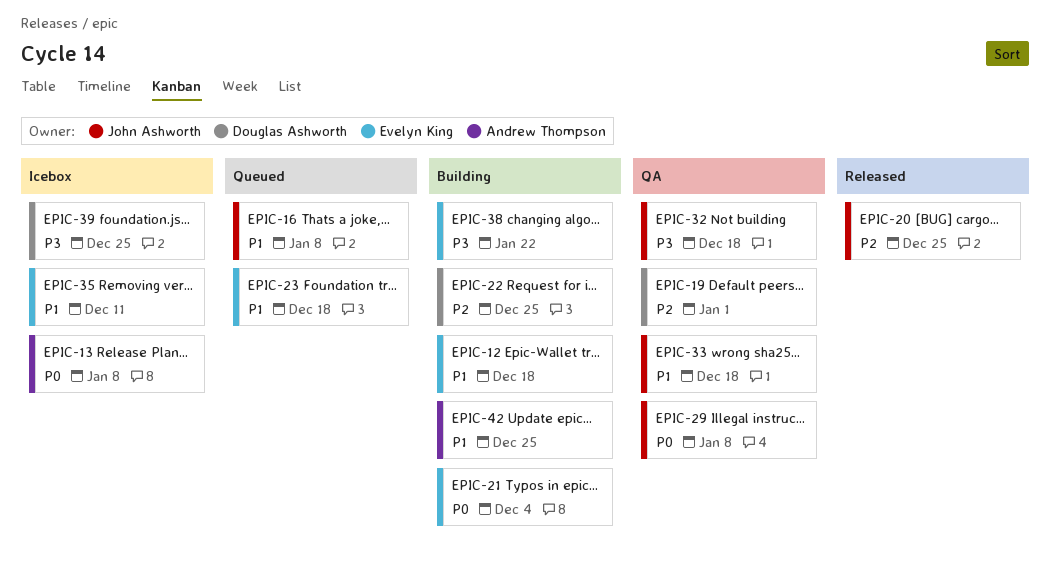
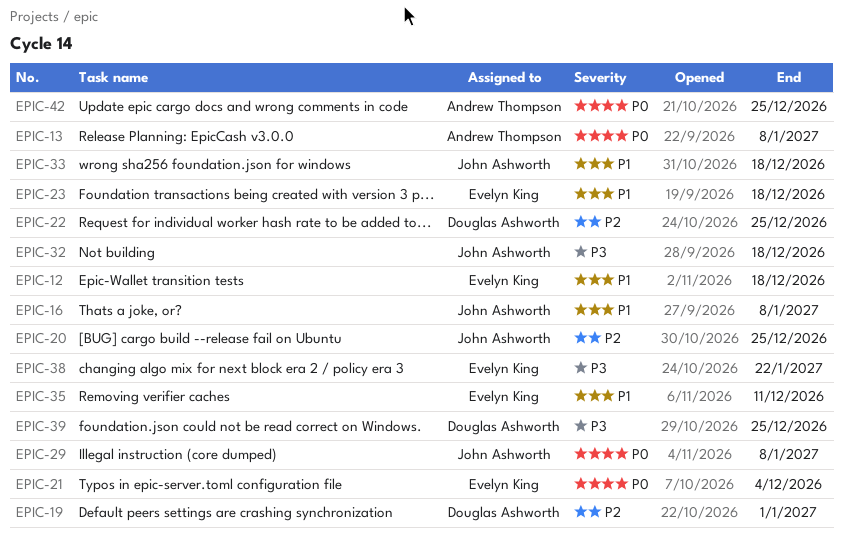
EPIC-42, priority: P1 -> P0

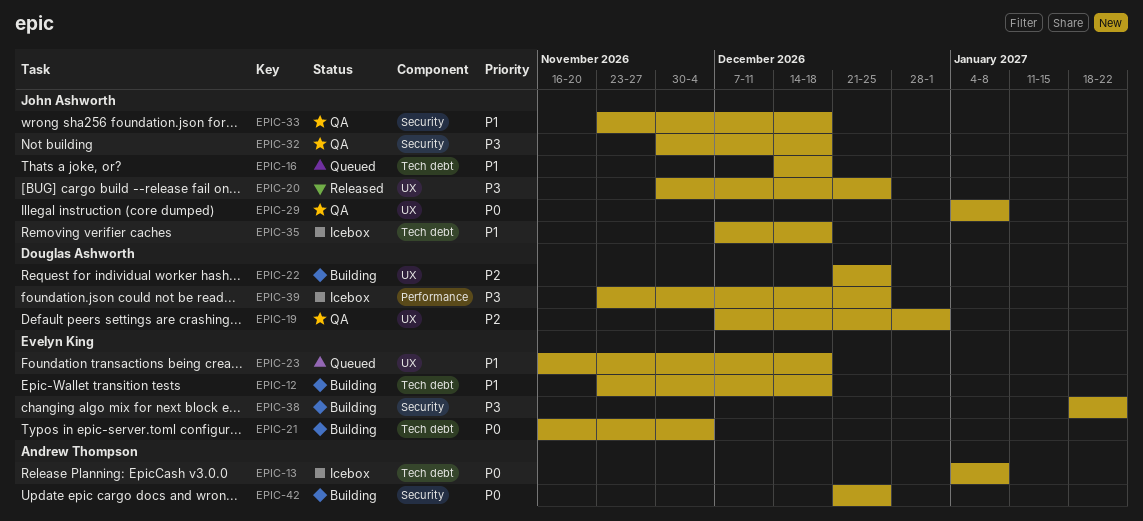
EPIC-16, due: Jan 8 -> Dec 18
EPIC-20, priority: P2 -> P3
EPIC-35, owner: Evelyn King -> John Ashworth
EPIC-35, due: Dec 11 -> Dec 18

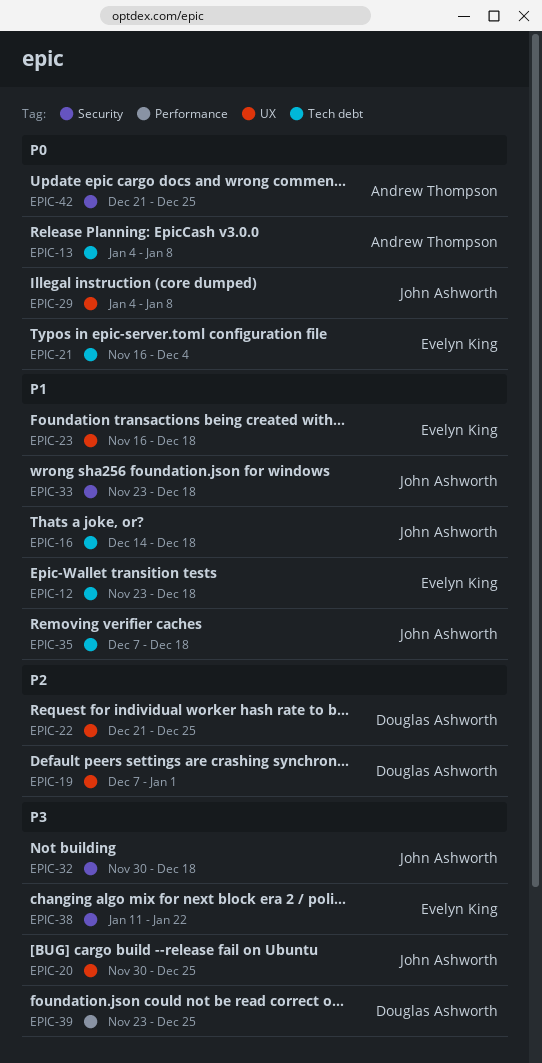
EPIC-38, start: Jan 18 -> Jan 11

